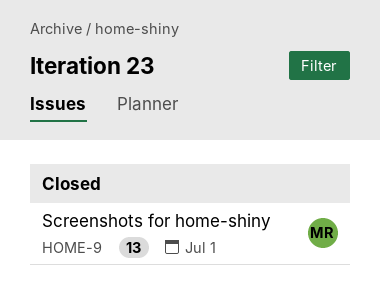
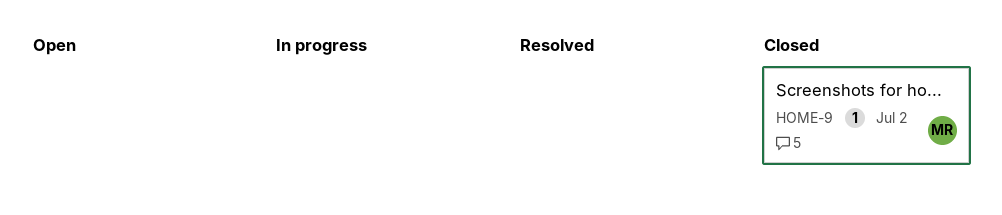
HOME-9, estimate: 13 -> 1
HOME-9, due: Jul 1 -> Jul 2

